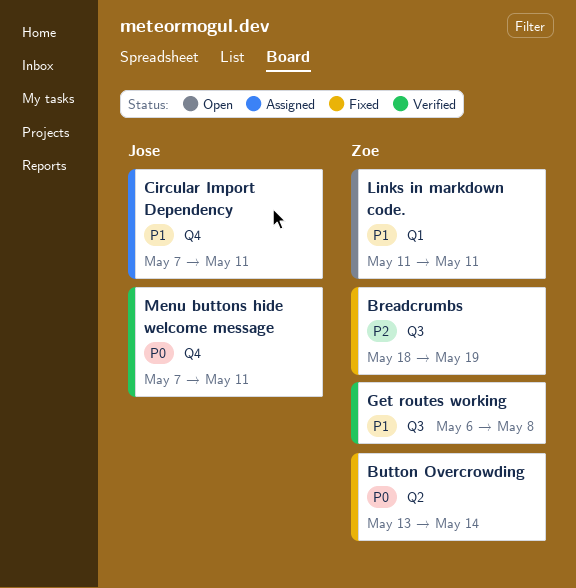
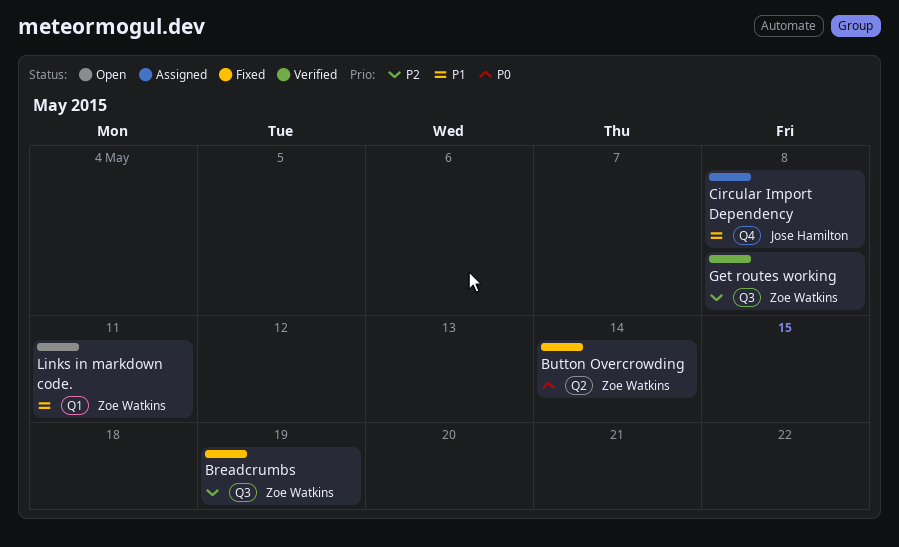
Circular Import Dependency, due: May 11 -> May 8
Get routes working, priority: P1 -> P2
Menu buttons hide welcome message: present -> none

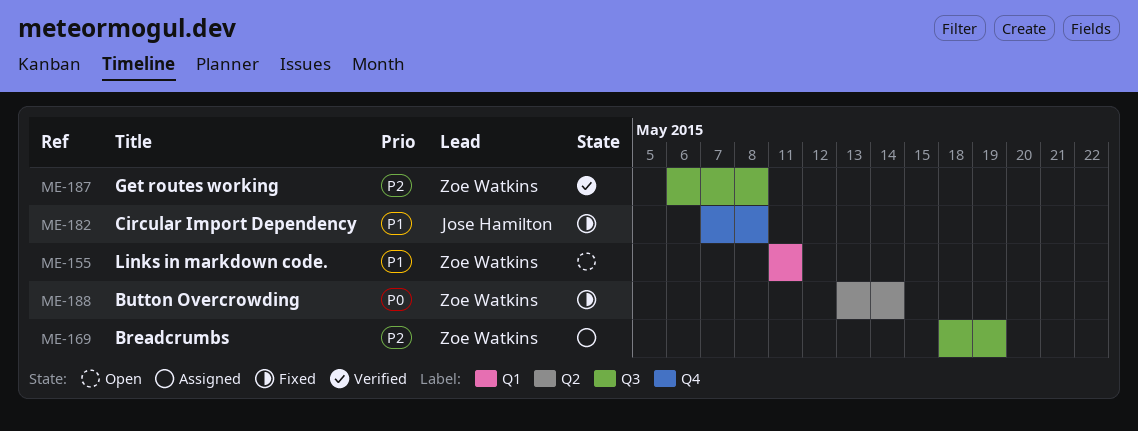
Breadcrumbs, status: Fixed -> Assigned
Circular Import Dependency, status: Assigned -> Fixed

